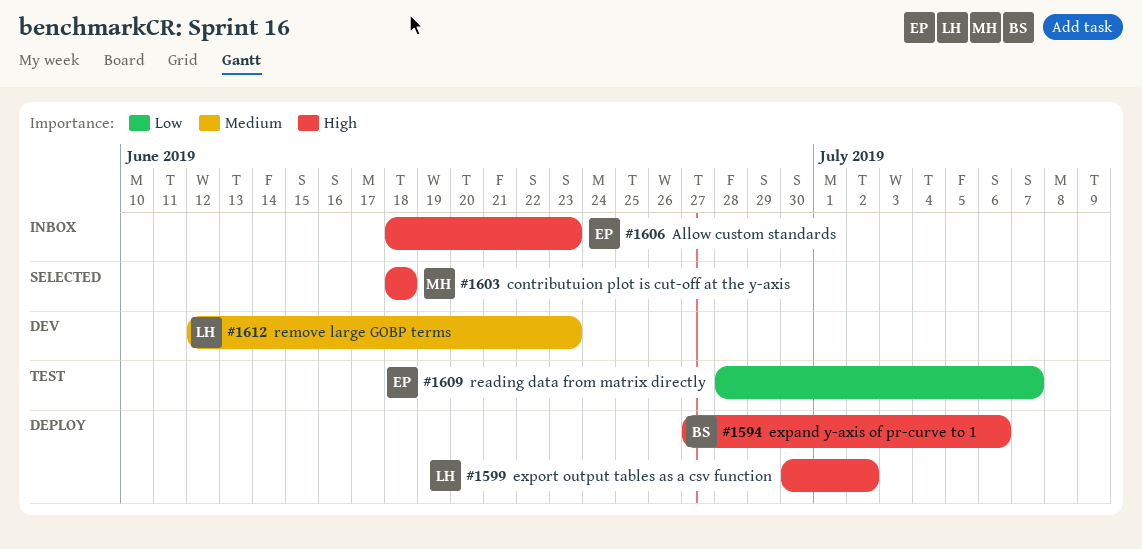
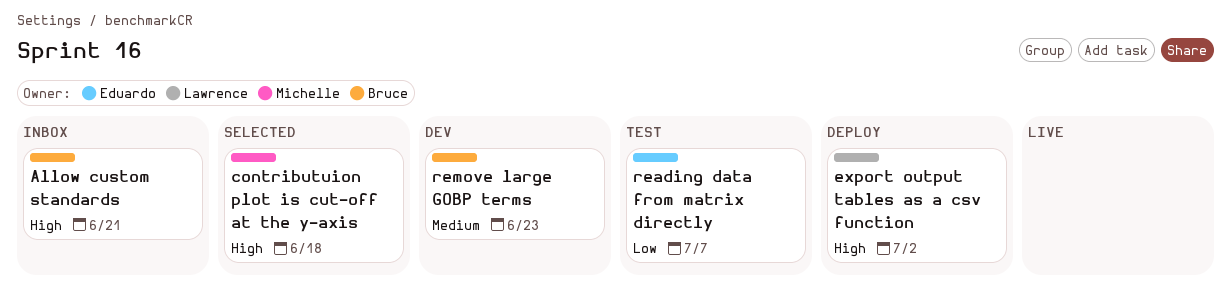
Allow custom standards, owner: Eduardo -> Bruce
Allow custom standards, due: Jun 23 -> Jun 21
expand y-axis of pr-curve to 1: present -> none
remove large GOBP terms, owner: Lawrence -> Bruce

